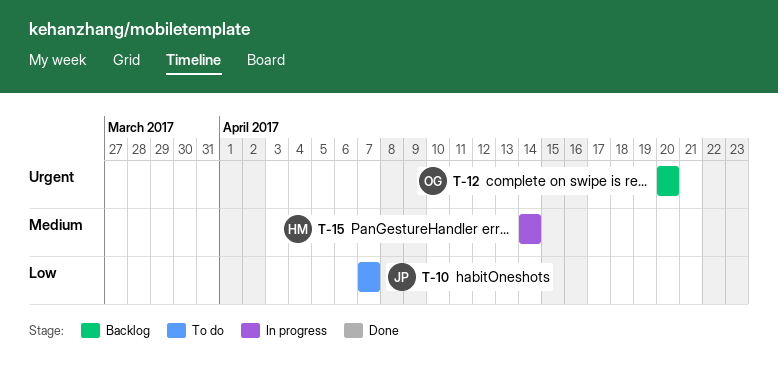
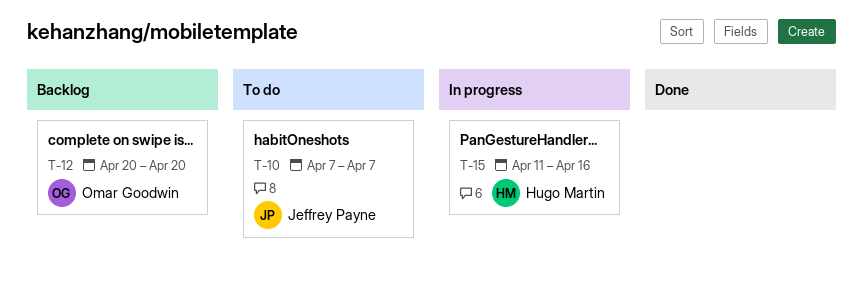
T-15, start: Apr 14 -> Apr 11
T-15, due: Apr 14 -> Apr 16

